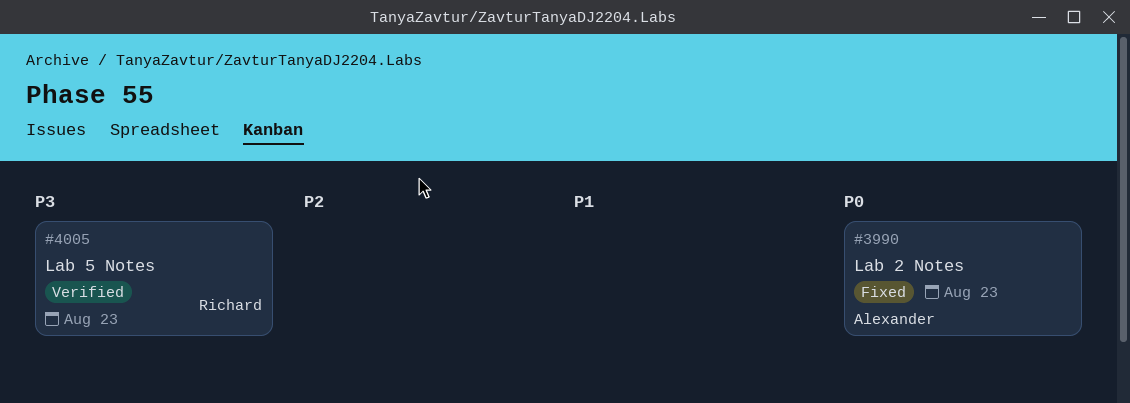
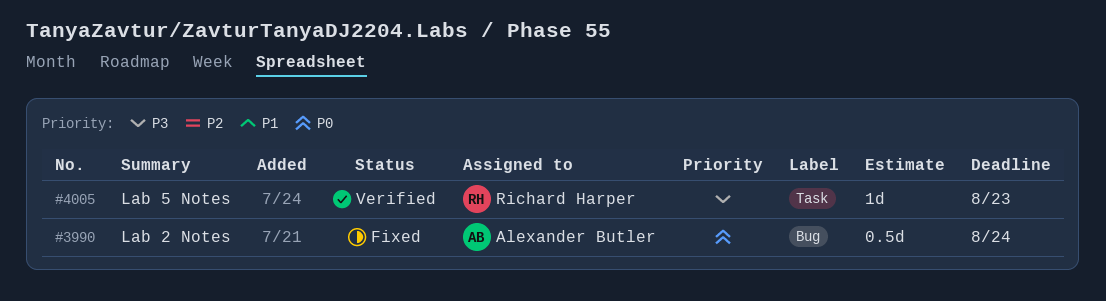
#3990, due: Aug 23 -> Aug 24

